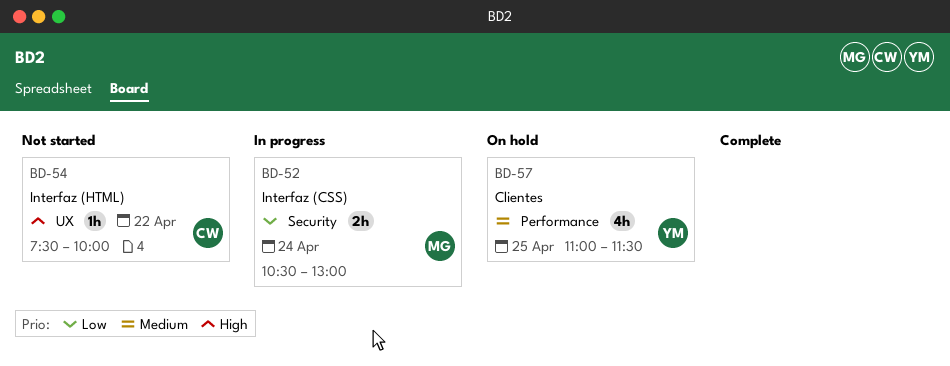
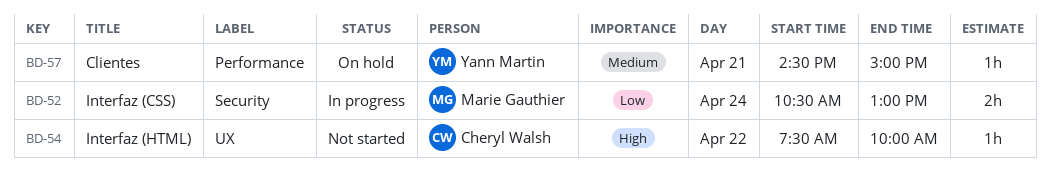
BD-57, estimate: 4h -> 1h
BD-57, day: Apr 25 -> Apr 21
BD-57, begins: 11:00 -> 14:30
BD-57, ends: 11:30 -> 15:00

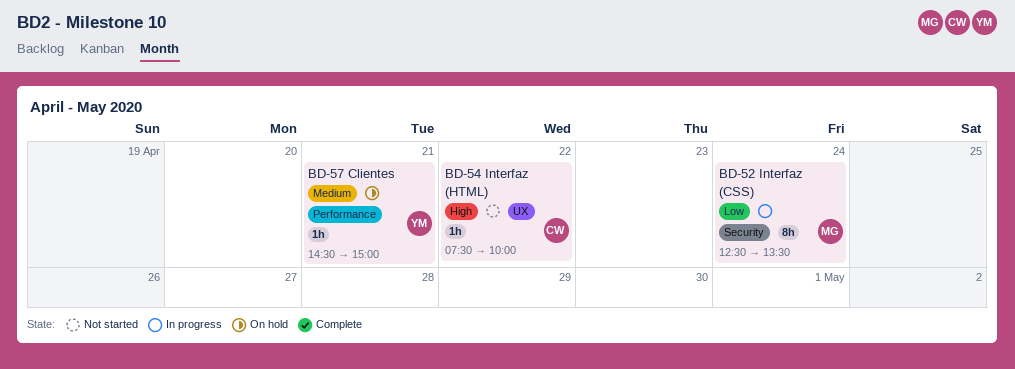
BD-52, estimate: 2h -> 8h
BD-52, begins: 10:30 -> 12:30
BD-52, ends: 13:00 -> 13:30

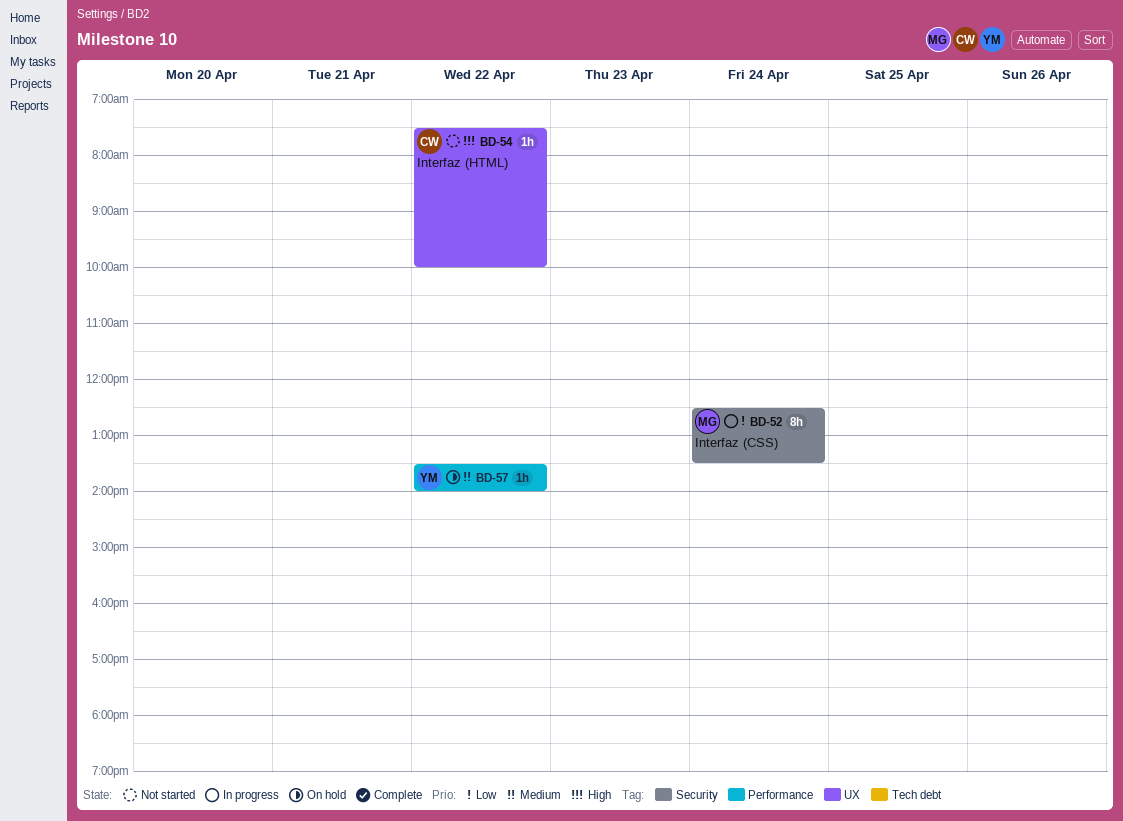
BD-57, day: Apr 21 -> Apr 22
BD-57, begins: 14:30 -> 13:30
BD-57, ends: 15:00 -> 14:00

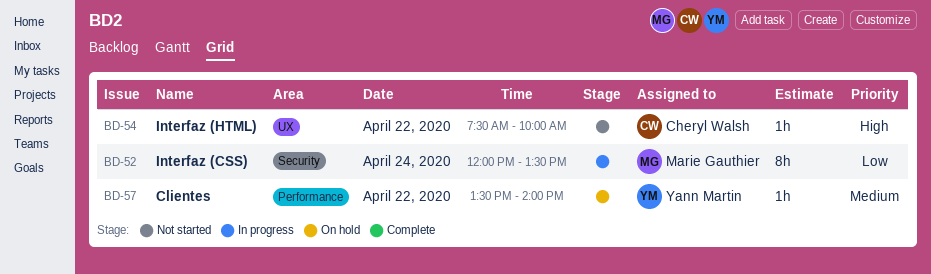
BD-52, begins: 12:30 -> 12:00

